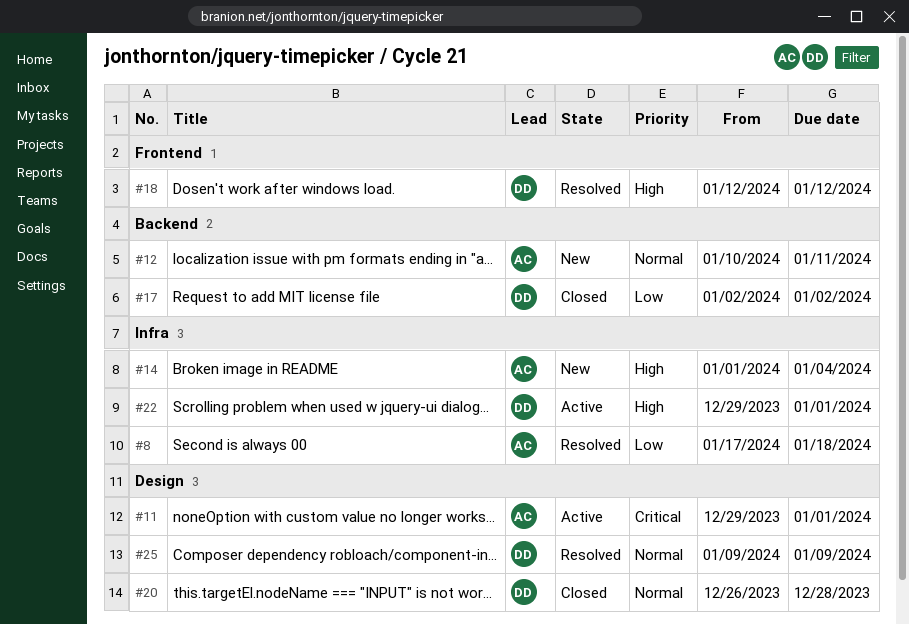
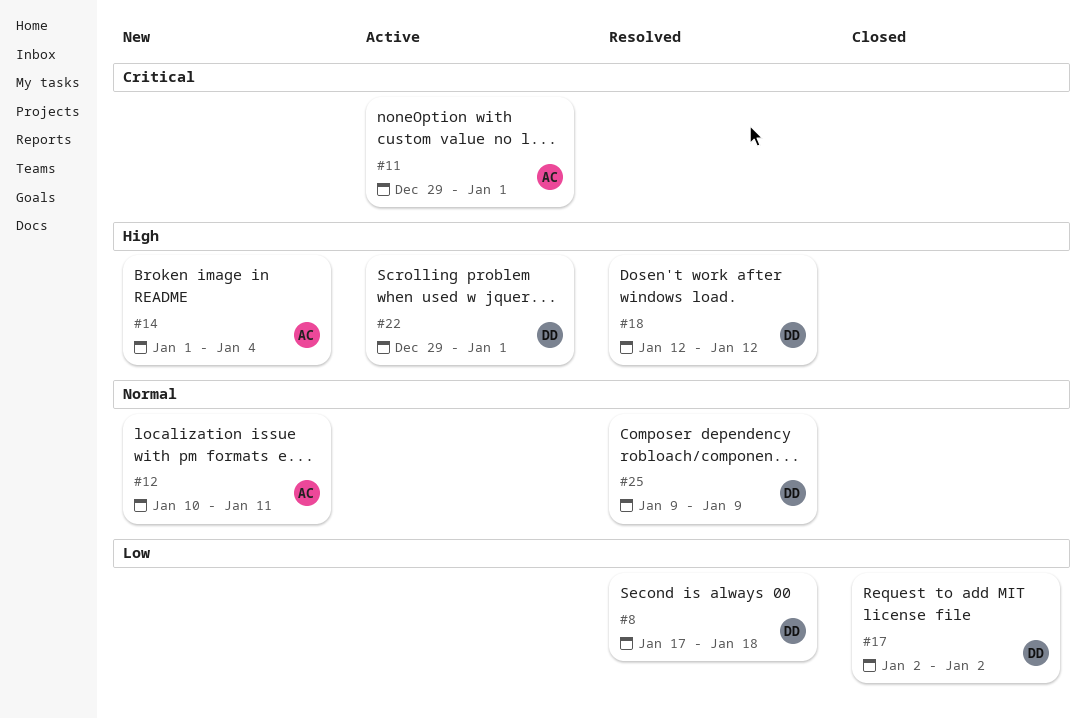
#8, owner: AC -> DD
#20: present -> none

